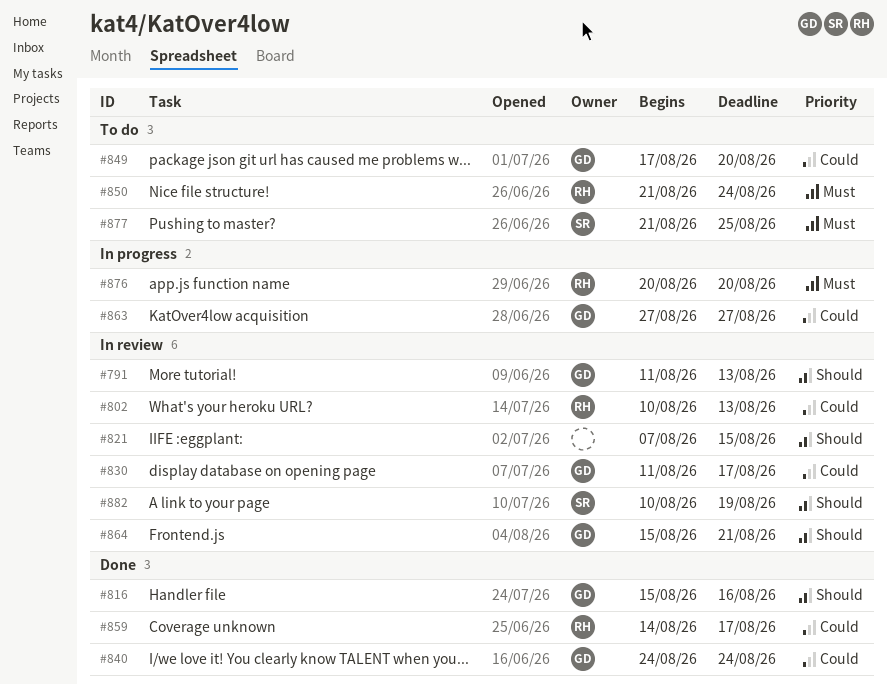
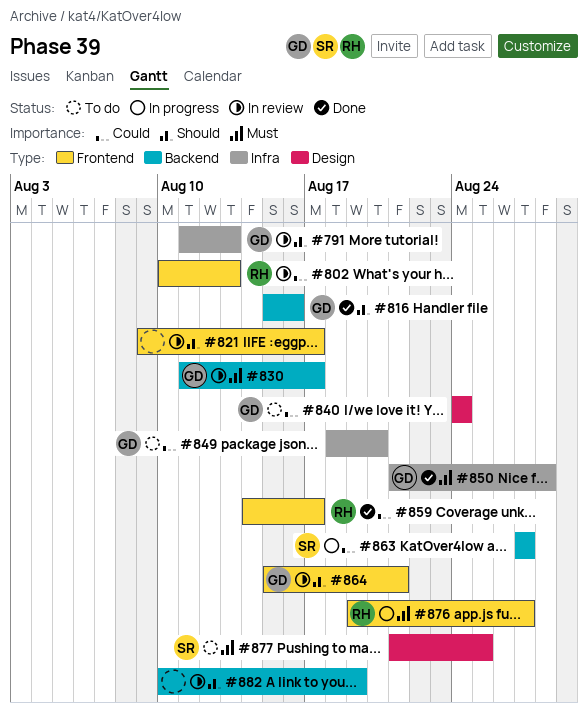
#821, start: Aug 7 -> Aug 9
#821, due: Aug 15 -> Aug 17
#830, priority: Could -> Must
#840, status: Done -> To do
#849, start: Aug 17 -> Aug 18
#850, status: To do -> Done
#850, owner: RH -> GD
#850, due: Aug 24 -> Aug 28
#863, owner: GD -> SR
#876, start: Aug 20 -> Aug 19
#876, due: Aug 20 -> Aug 27
#882, owner: SR -> none

